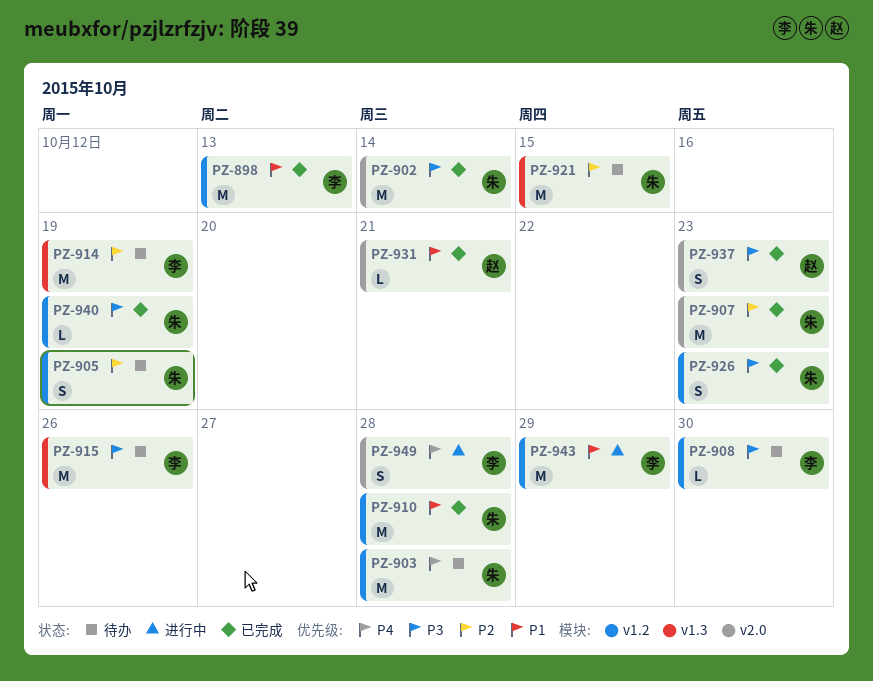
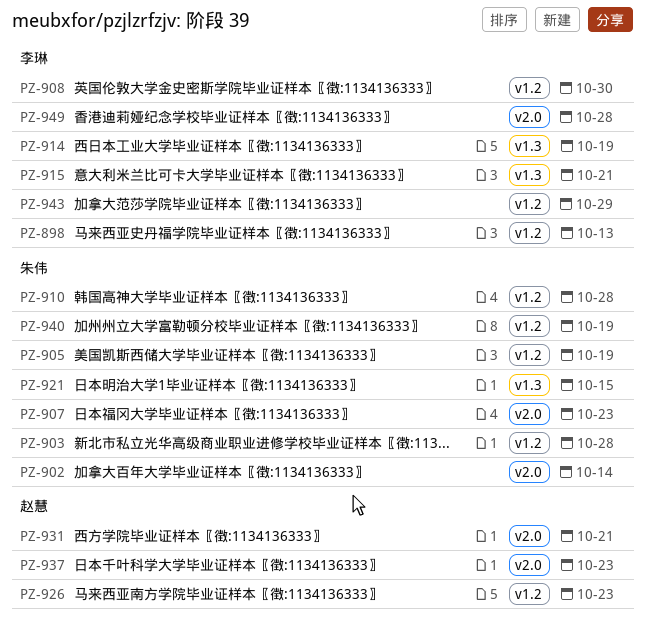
PZ-915, due: Oct 26 -> Oct 21
PZ-926, owner: 朱伟 -> 赵慧

